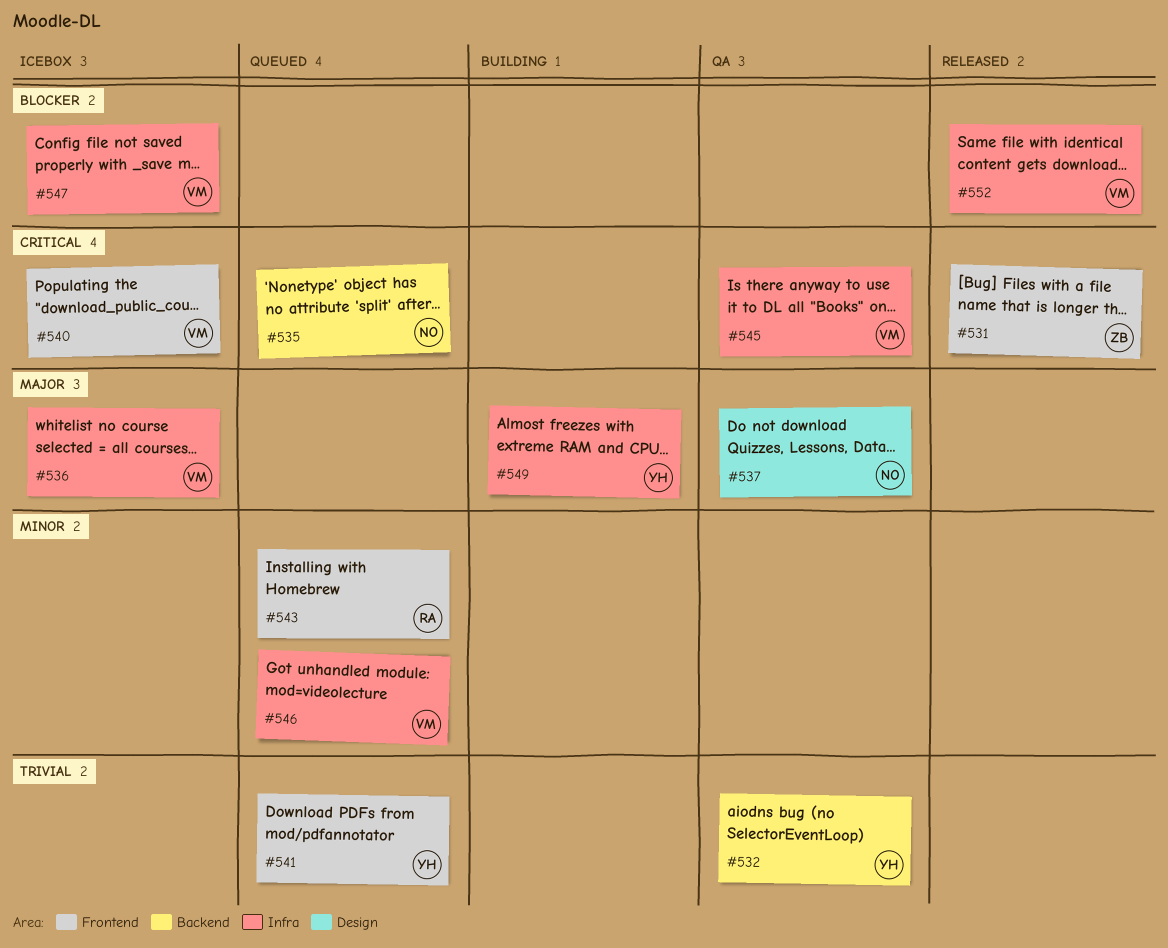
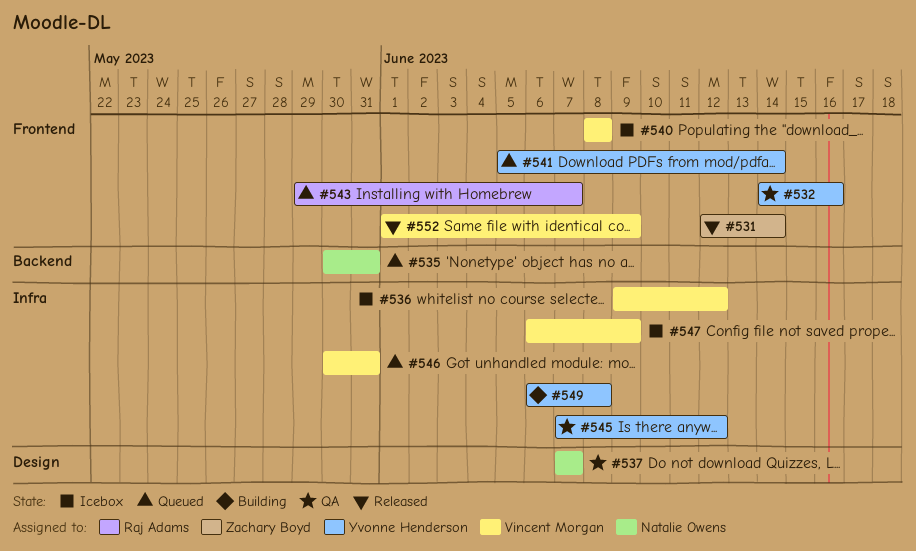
#532, label: Backend -> Frontend
#545, owner: Vincent Morgan -> Yvonne Henderson
#552, label: Infra -> Frontend

